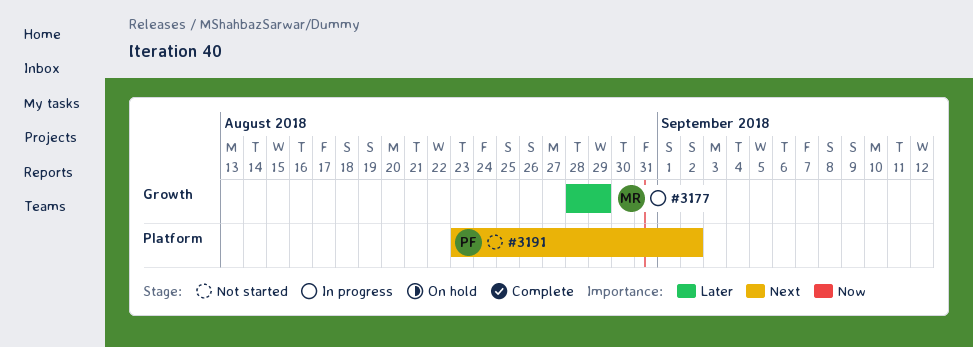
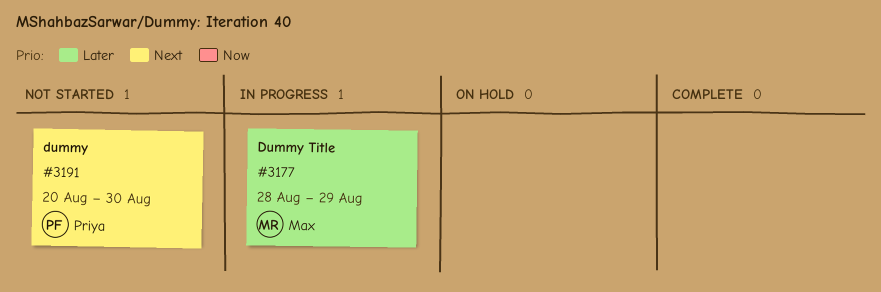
#3191, start: Aug 23 -> Aug 20
#3191, due: Sep 2 -> Aug 30

